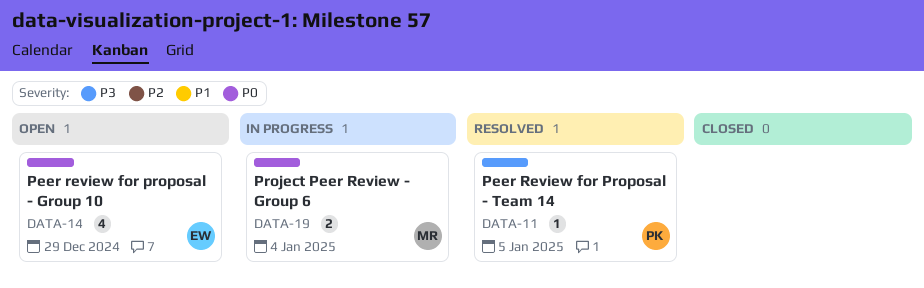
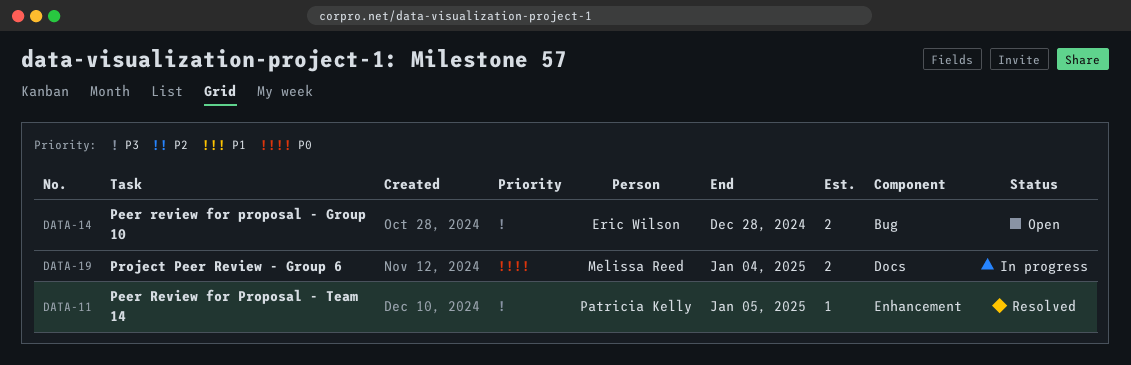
DATA-14, priority: P0 -> P3
DATA-14, estimate: 4 -> 2
DATA-14, due: Dec 29 -> Dec 28

